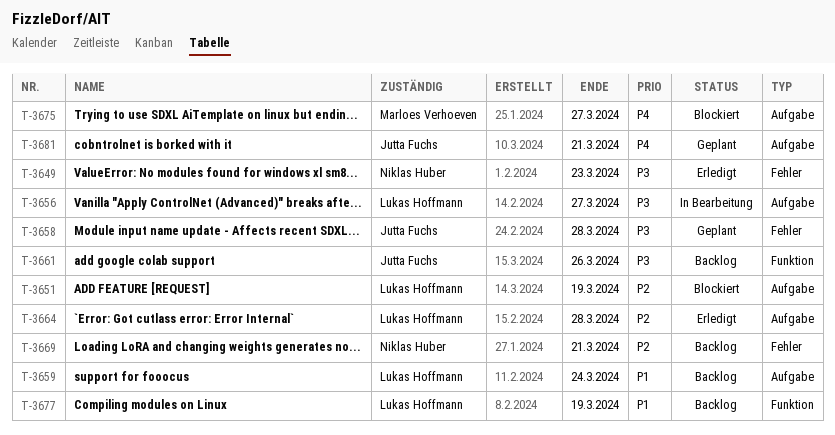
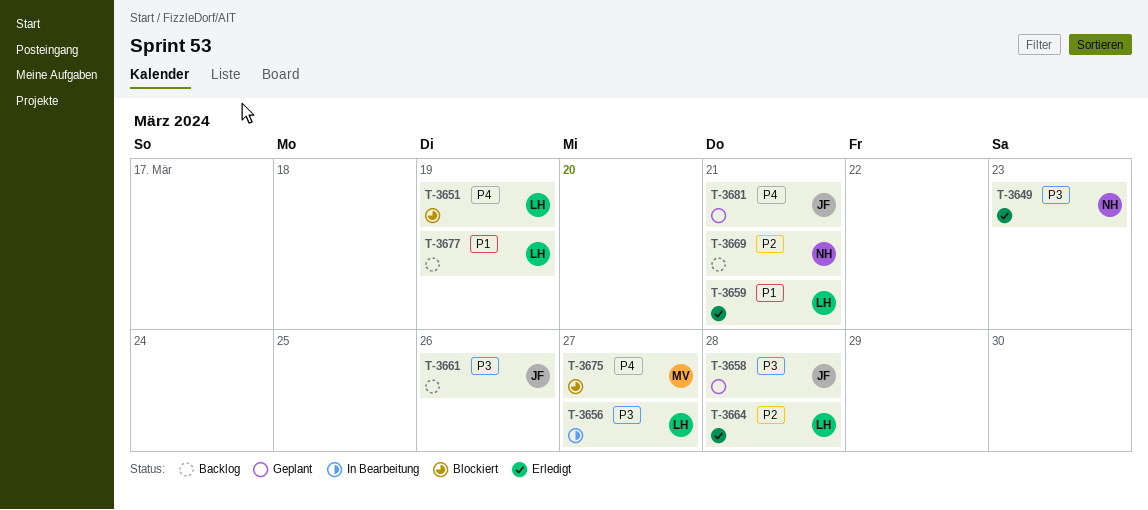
T-3651, priority: P2 -> P4
T-3659, status: Backlog -> Erledigt
T-3659, due: Mar 24 -> Mar 21

